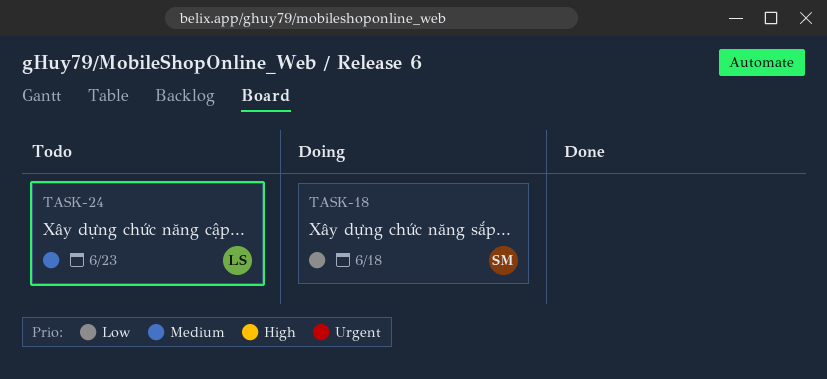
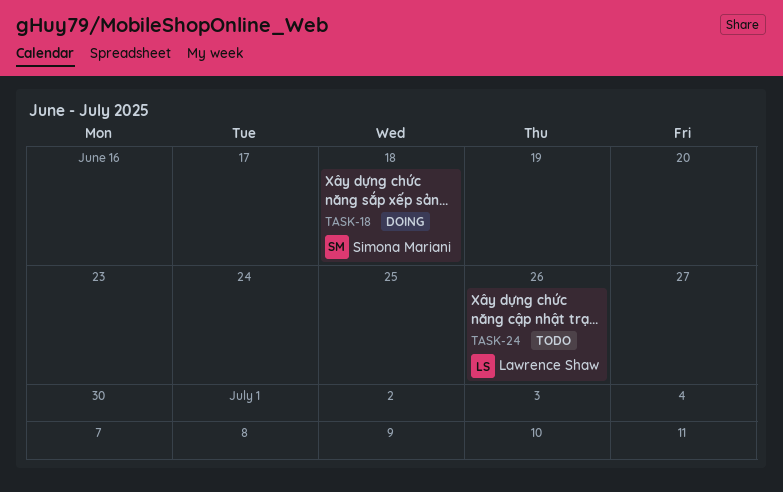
TASK-24, due: Jun 23 -> Jun 26

